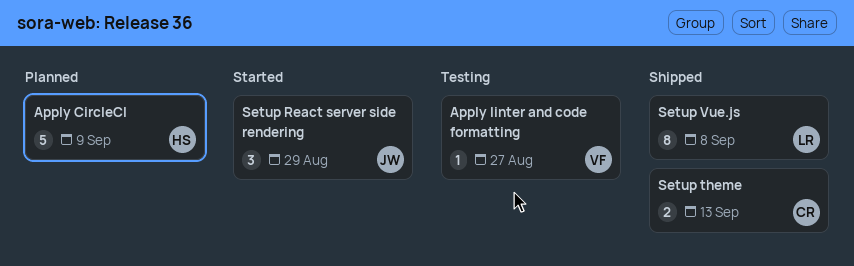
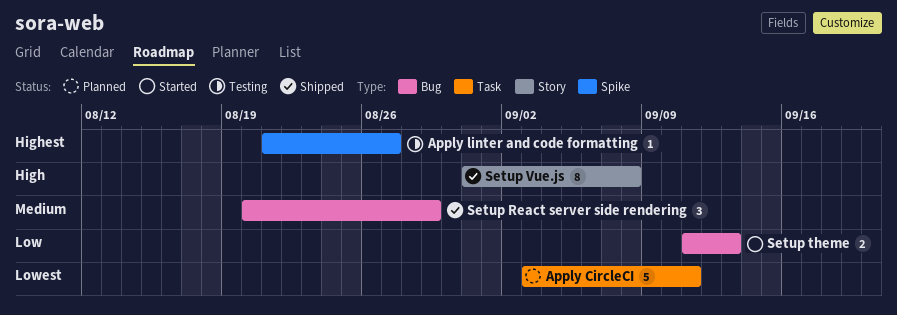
Apply CircleCI, due: Sep 9 -> Sep 11
Setup React server side rendering, status: Started -> Shipped
Setup theme, status: Shipped -> Started

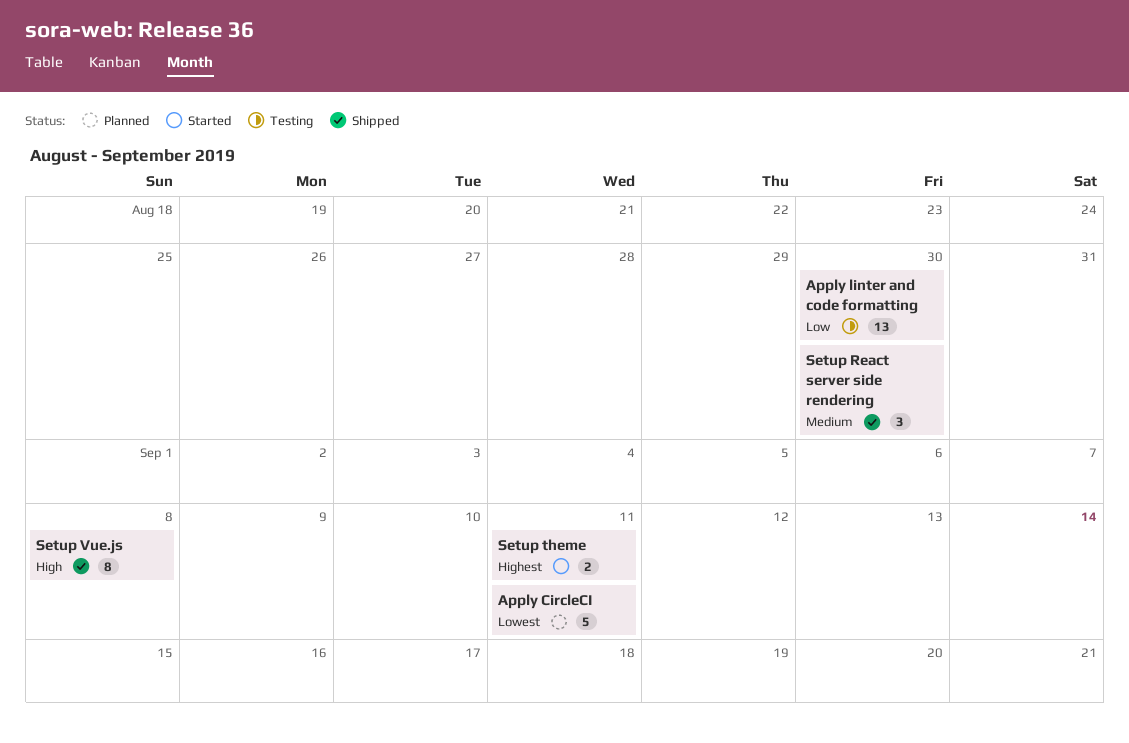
Apply linter and code formatting, priority: Highest -> Low
Apply linter and code formatting, estimate: 1 -> 13
Apply linter and code formatting, due: Aug 27 -> Aug 30
Setup React server side rendering, due: Aug 29 -> Aug 30
Setup theme, priority: Low -> Highest
Setup theme, due: Sep 13 -> Sep 11

